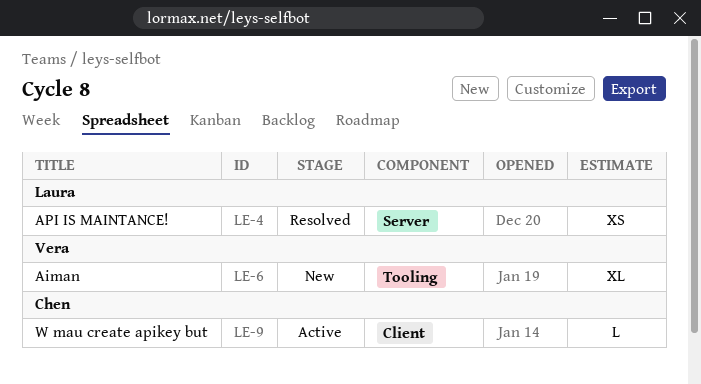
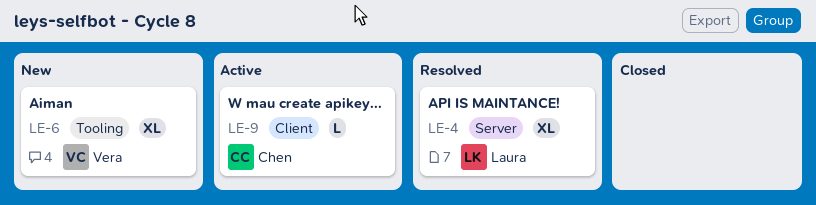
LE-4, estimate: XS -> XL

